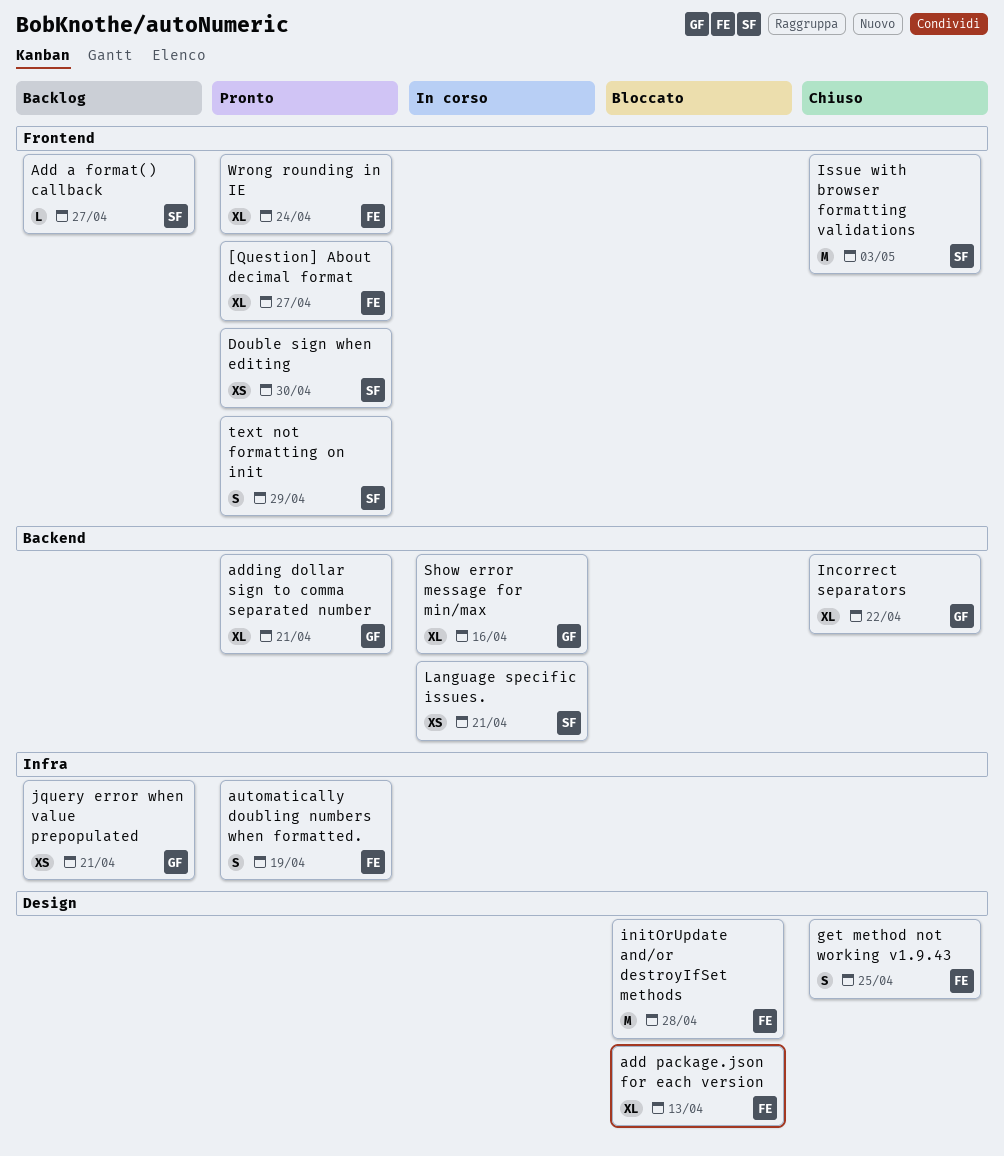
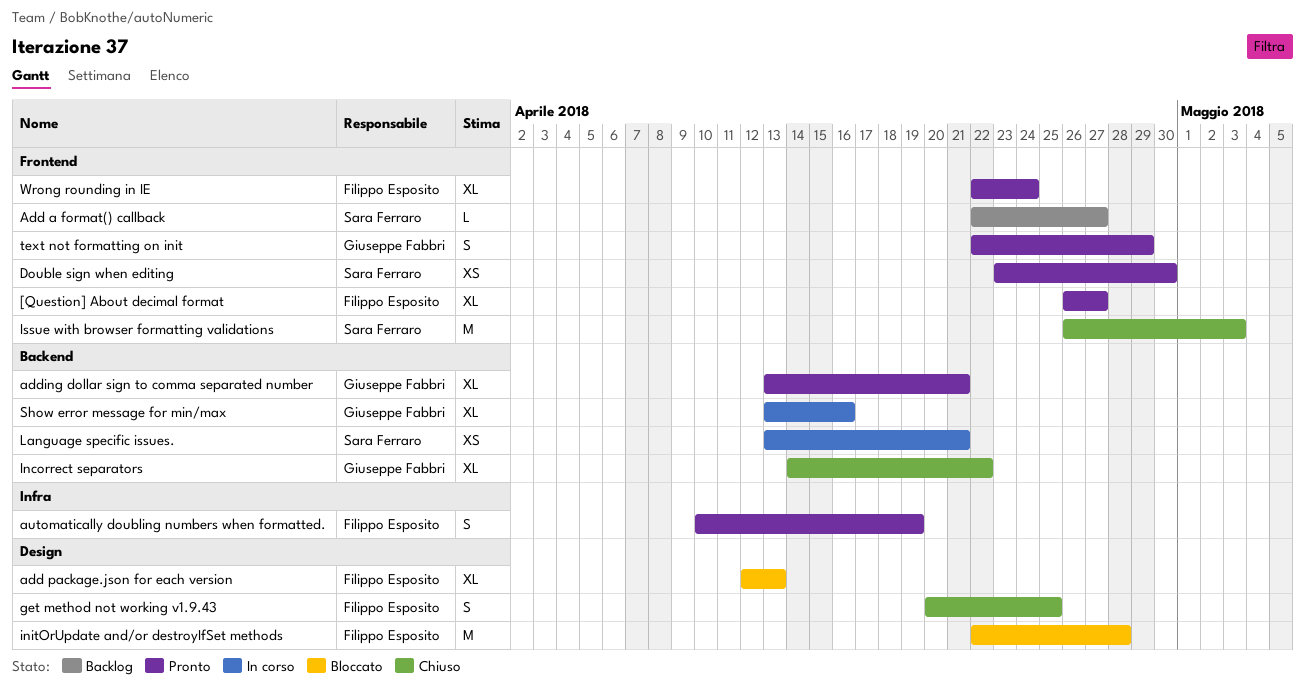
jquery error when value prepopulated: present -> none
text not formatting on init, owner: Sara Ferraro -> Giuseppe Fabbri

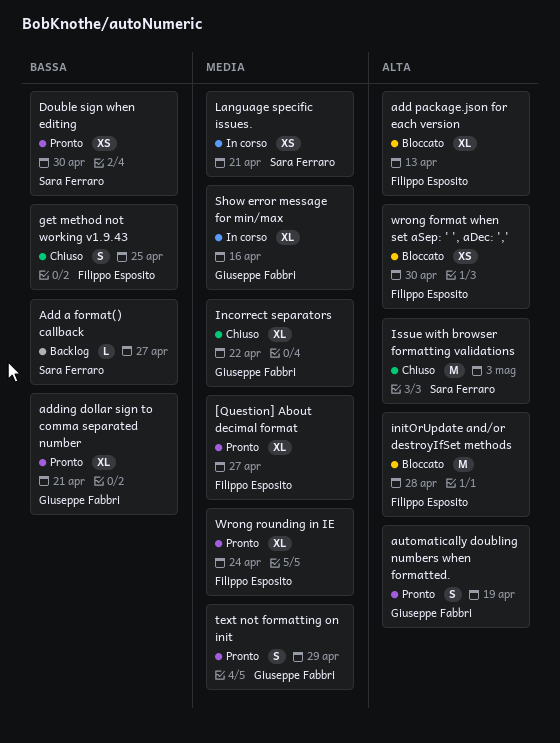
automatically doubling numbers when formatted., owner: Filippo Esposito -> Giuseppe Fabbri
wrong format when set aSep: ' ', aDec: ',': none -> present

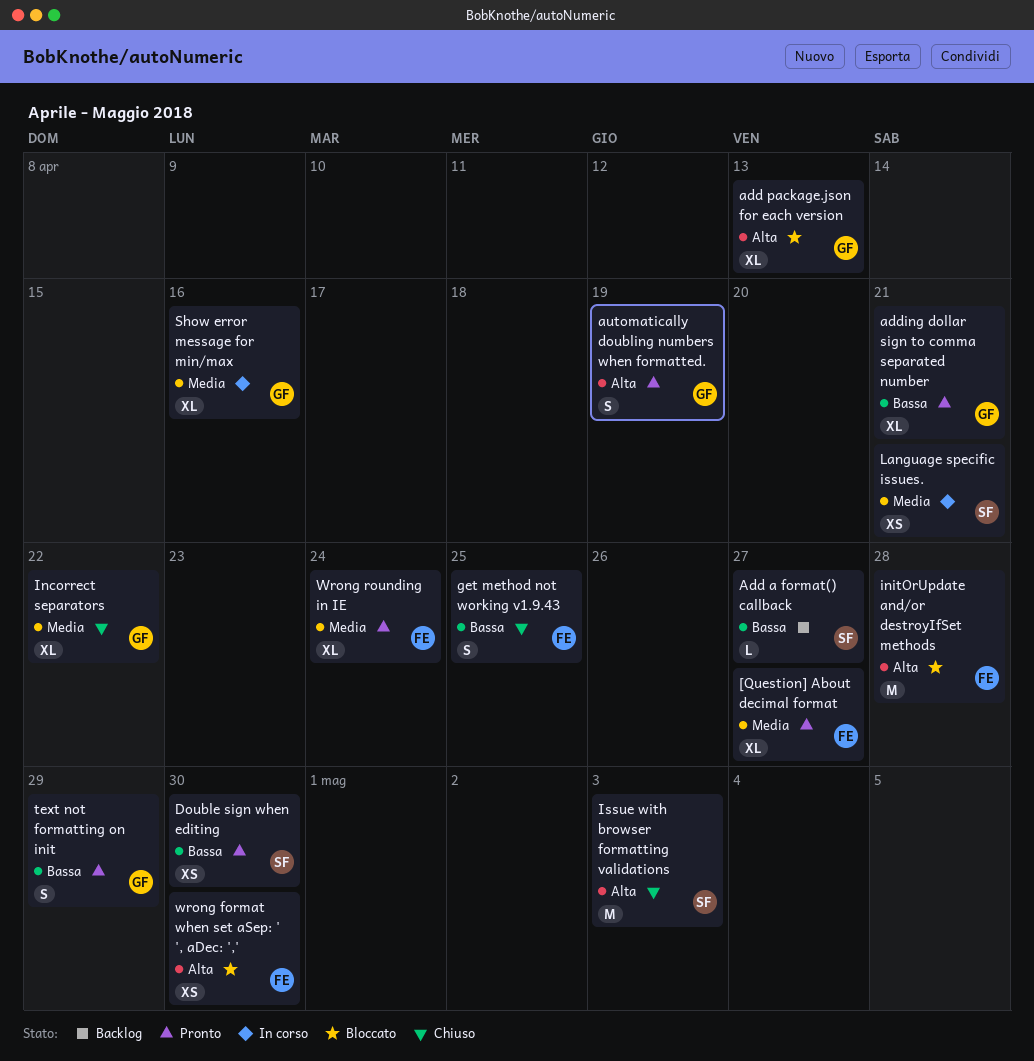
add package.json for each version, owner: Filippo Esposito -> Giuseppe Fabbri
text not formatting on init, priority: Media -> Bassa

